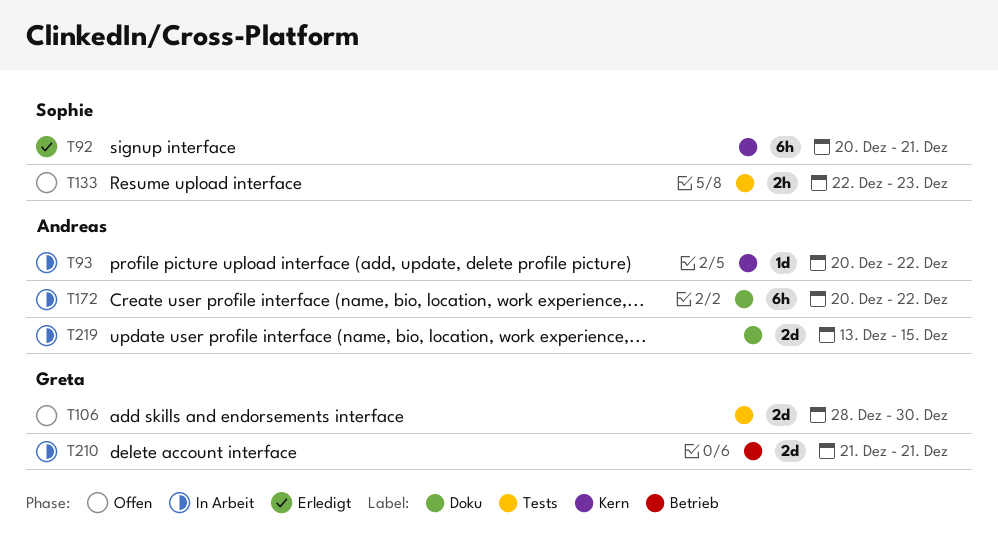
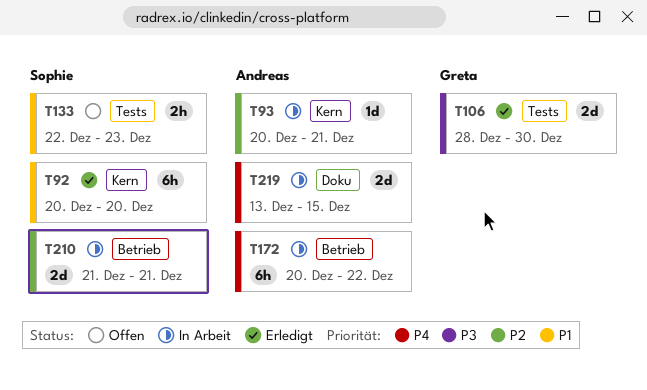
T92, due: Dec 21 -> Dec 20
T93, due: Dec 22 -> Dec 21
T106, status: Offen -> Erledigt
T172, label: Doku -> Betrieb
T210, owner: Greta -> Sophie

